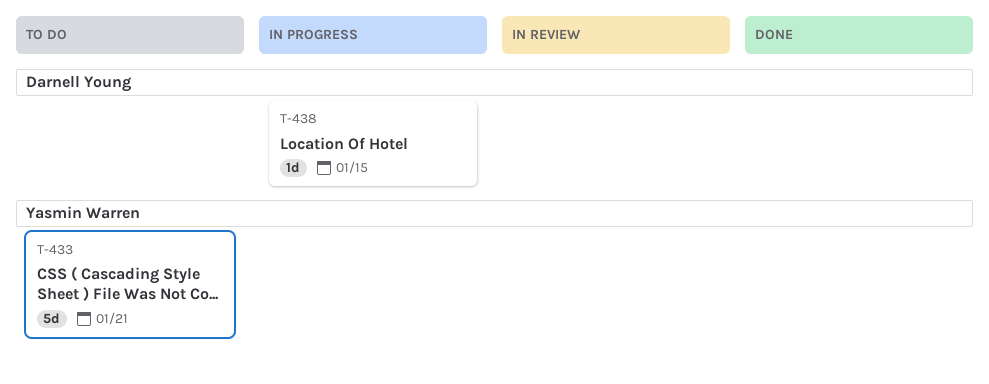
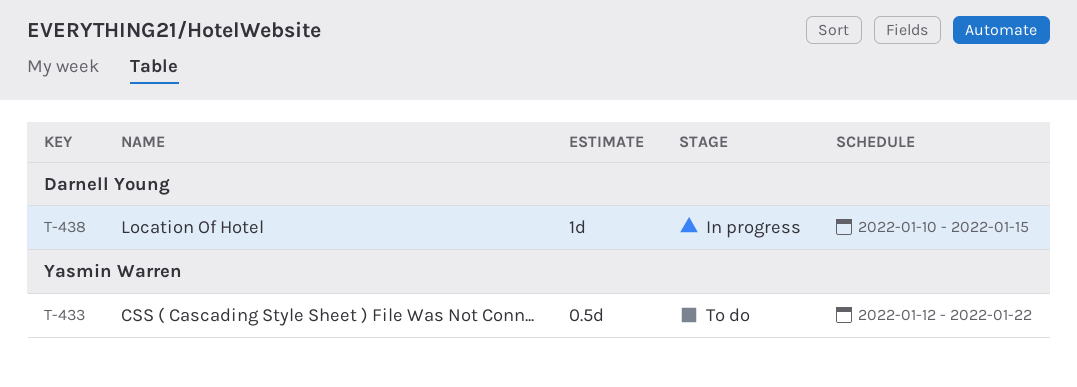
T-433, estimate: 5d -> 0.5d
T-433, due: Jan 21 -> Jan 22

